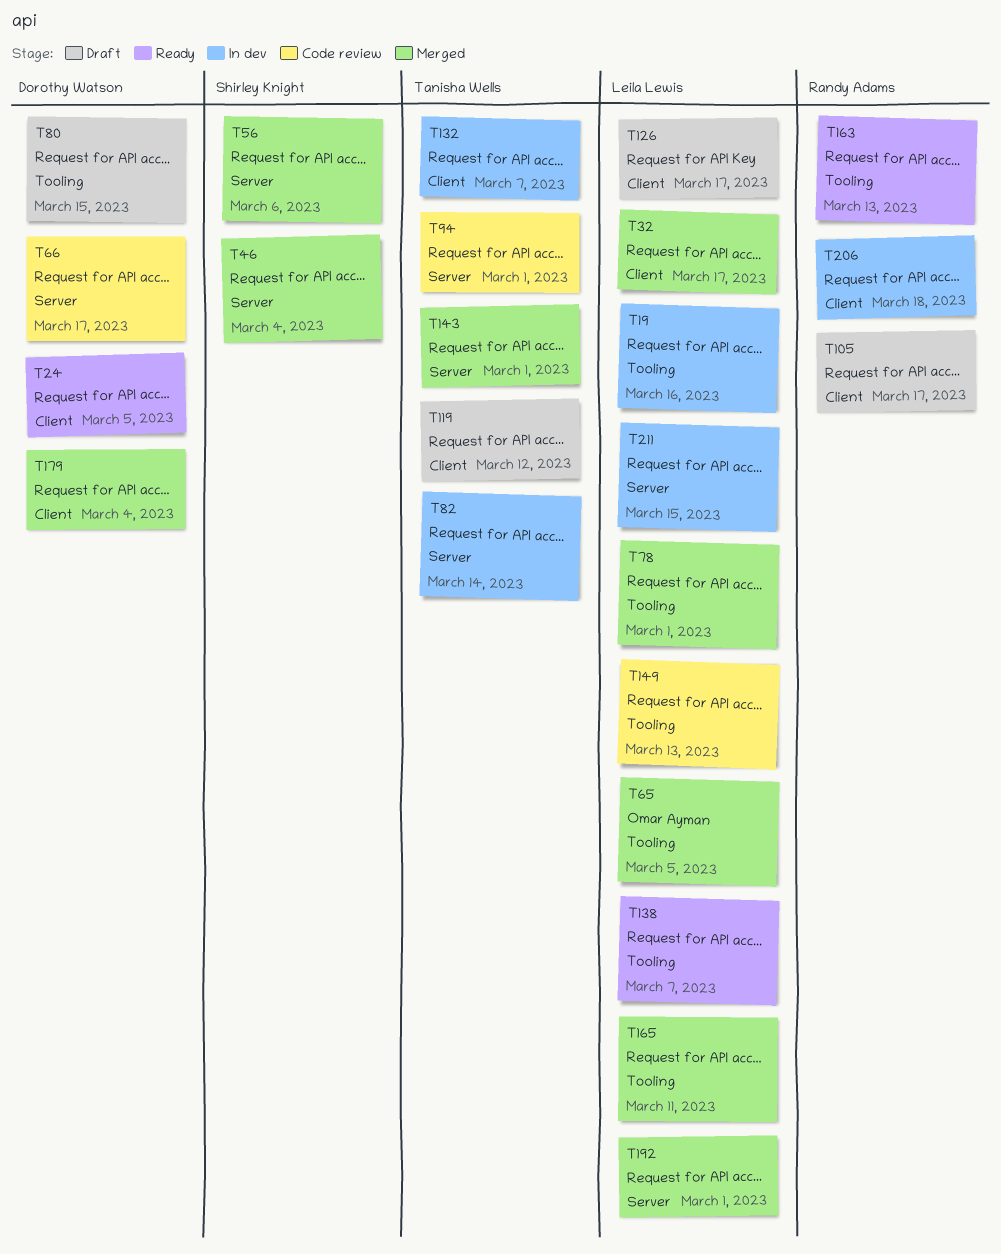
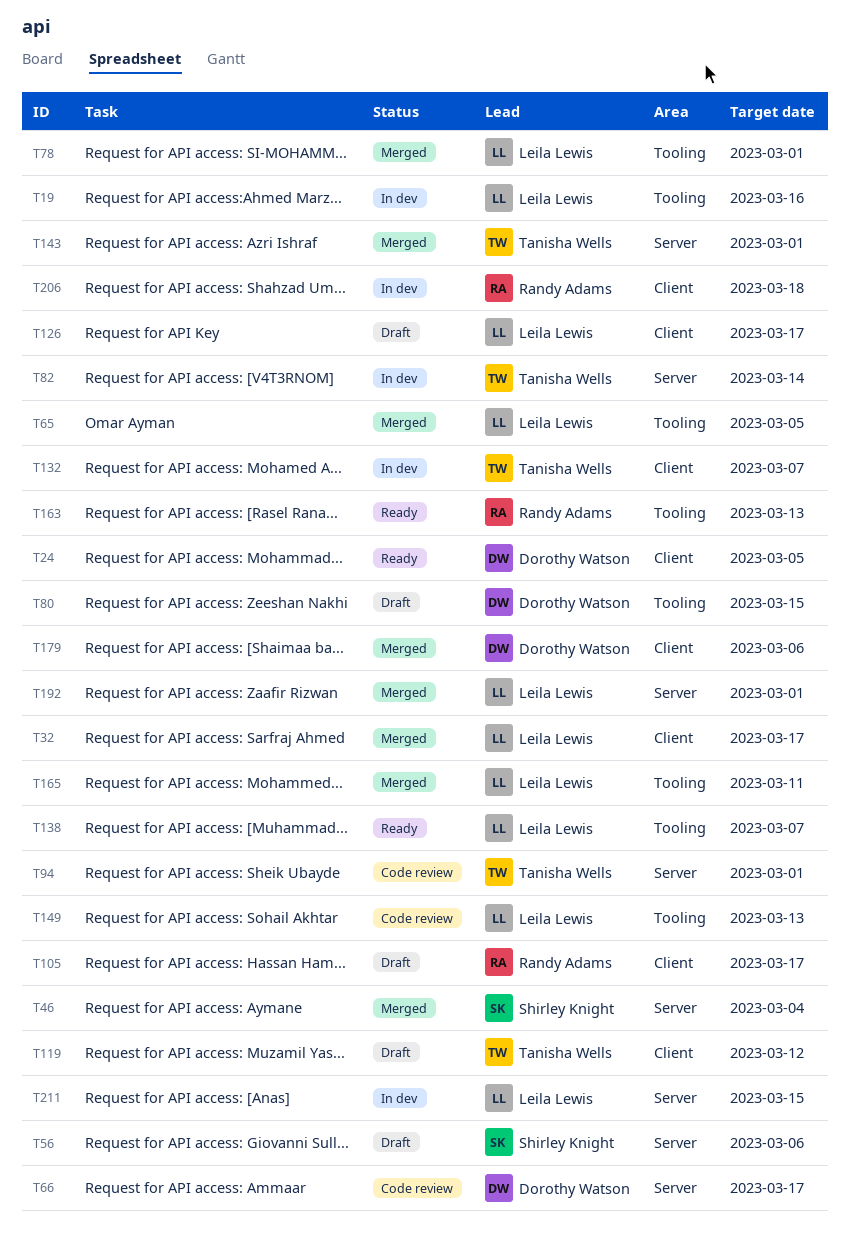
T56, status: Merged -> Draft
T179, due: Mar 4 -> Mar 6

